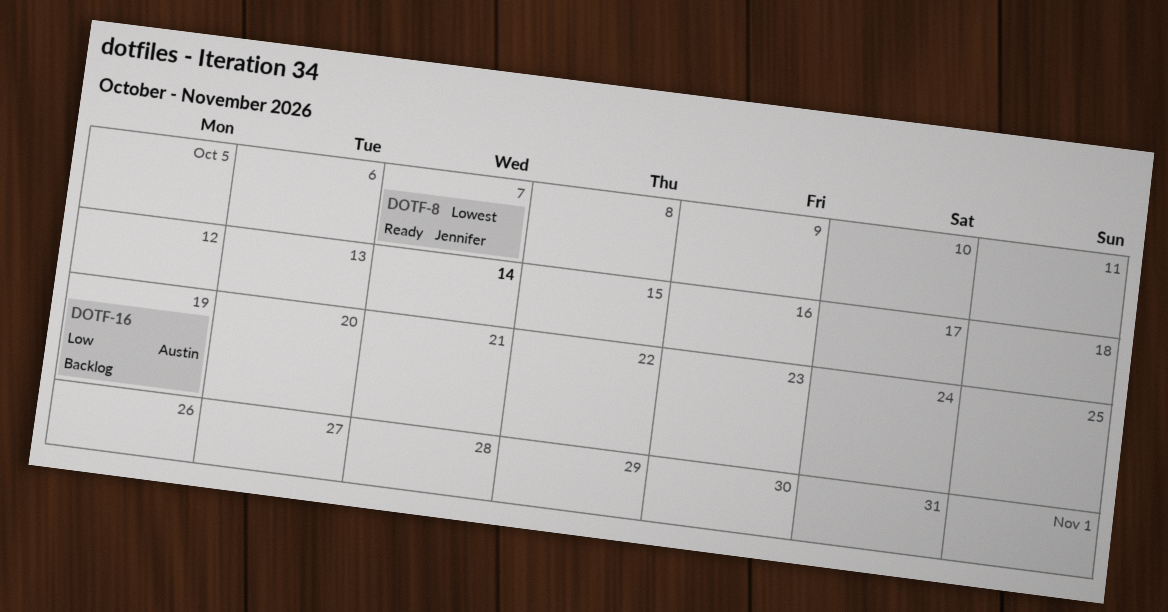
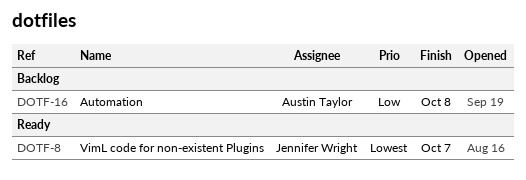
DOTF-16, due: Oct 19 -> Oct 8

